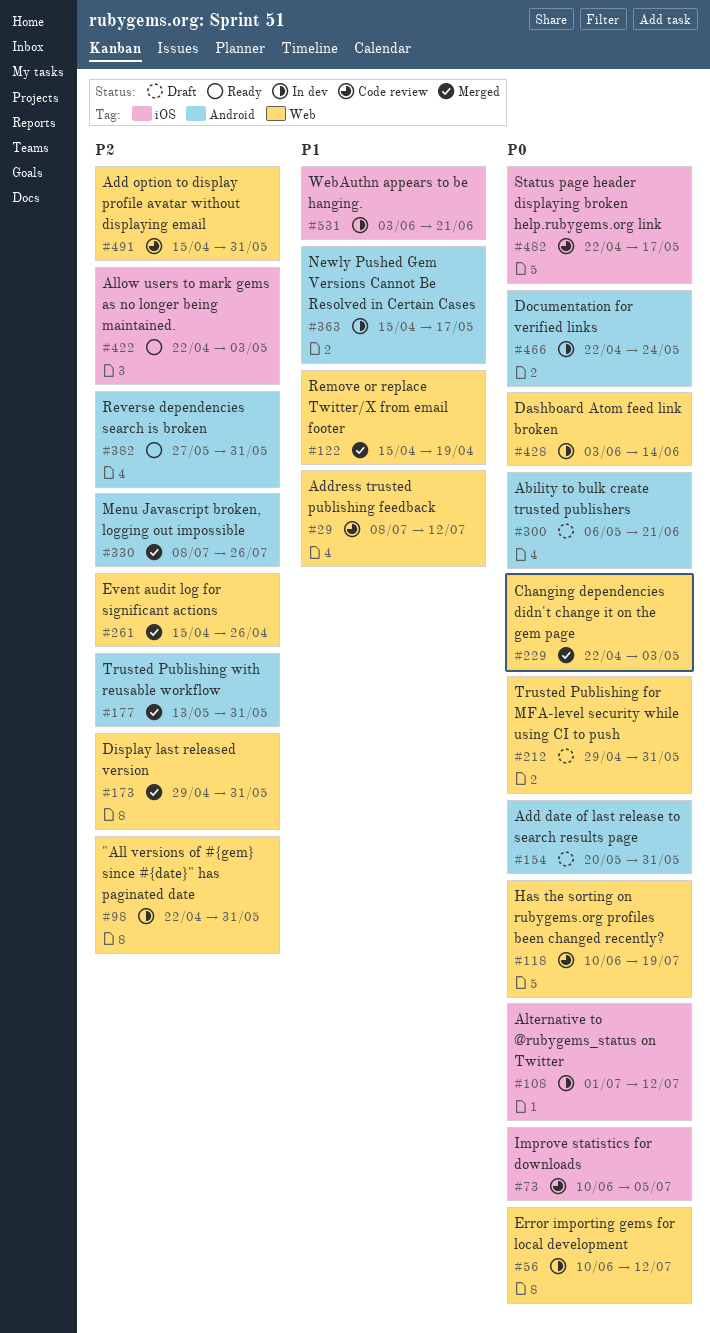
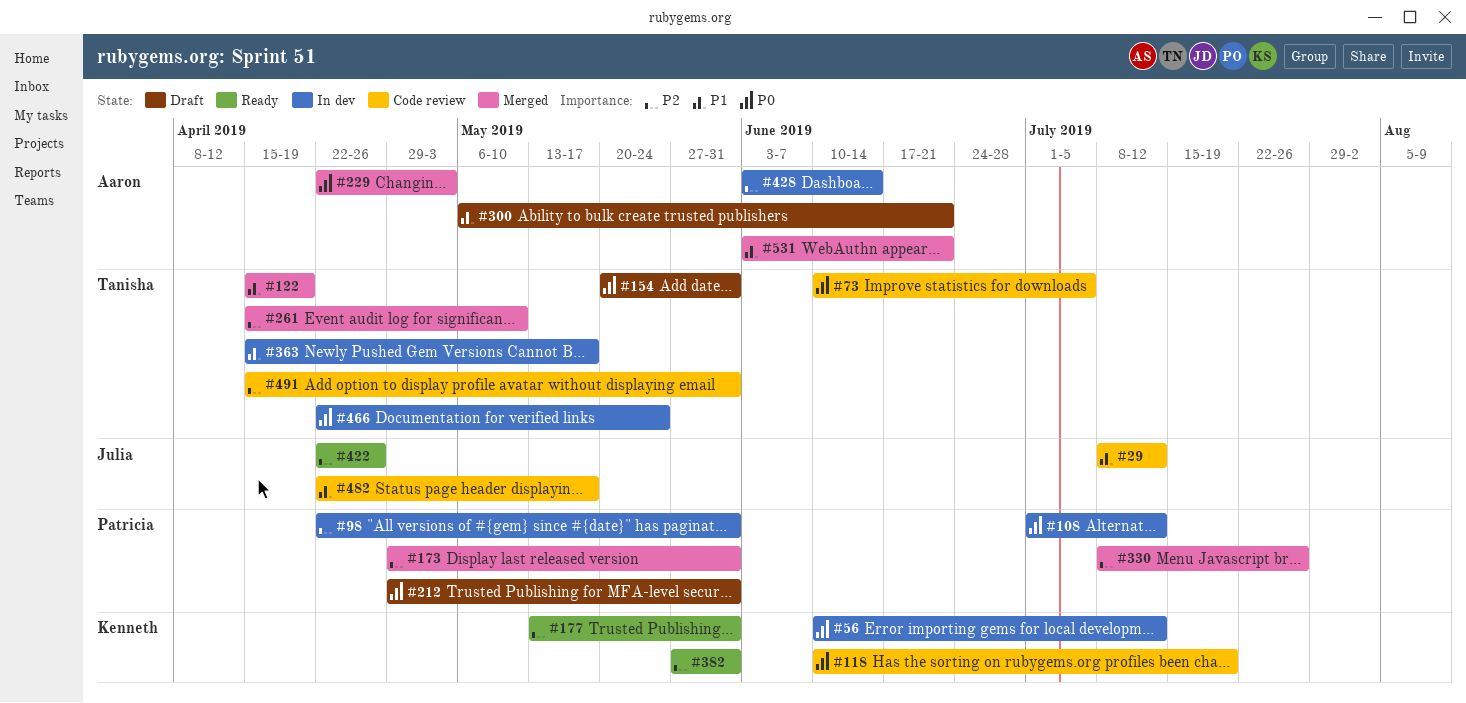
#177, status: Merged -> Ready
#261, due: Apr 26 -> May 10
#300, priority: P0 -> P1
#422, due: May 3 -> Apr 26
#428, priority: P0 -> P2
#482, priority: P0 -> P1
#531, status: In dev -> Merged

